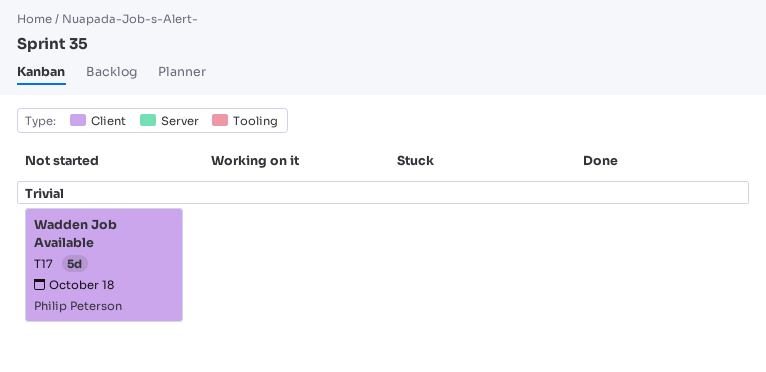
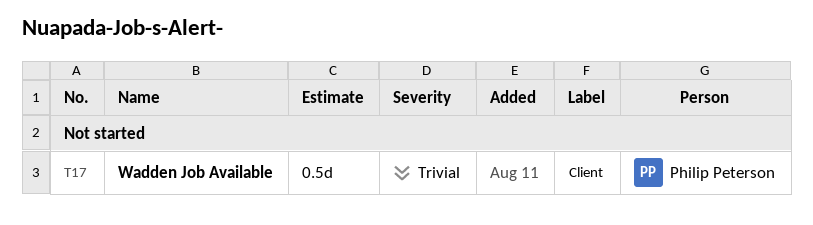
T17, estimate: 5d -> 0.5d

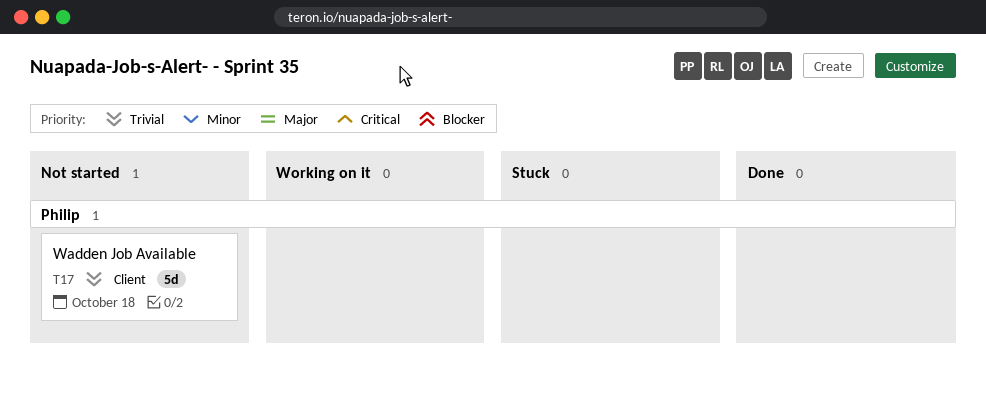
T17, estimate: 0.5d -> 5d

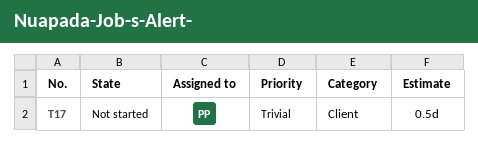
T17, estimate: 5d -> 0.5d

